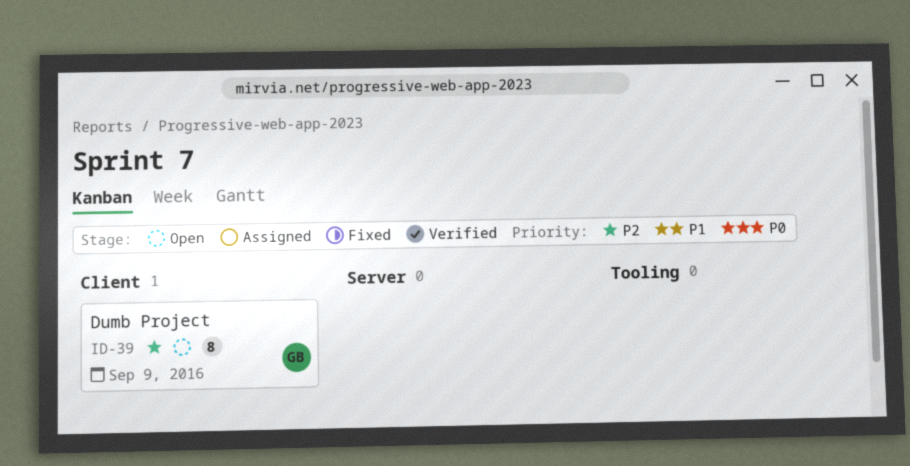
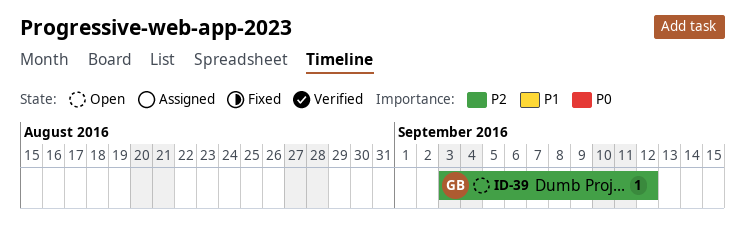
ID-39, estimate: 8 -> 1
ID-39, due: Sep 9 -> Sep 12

